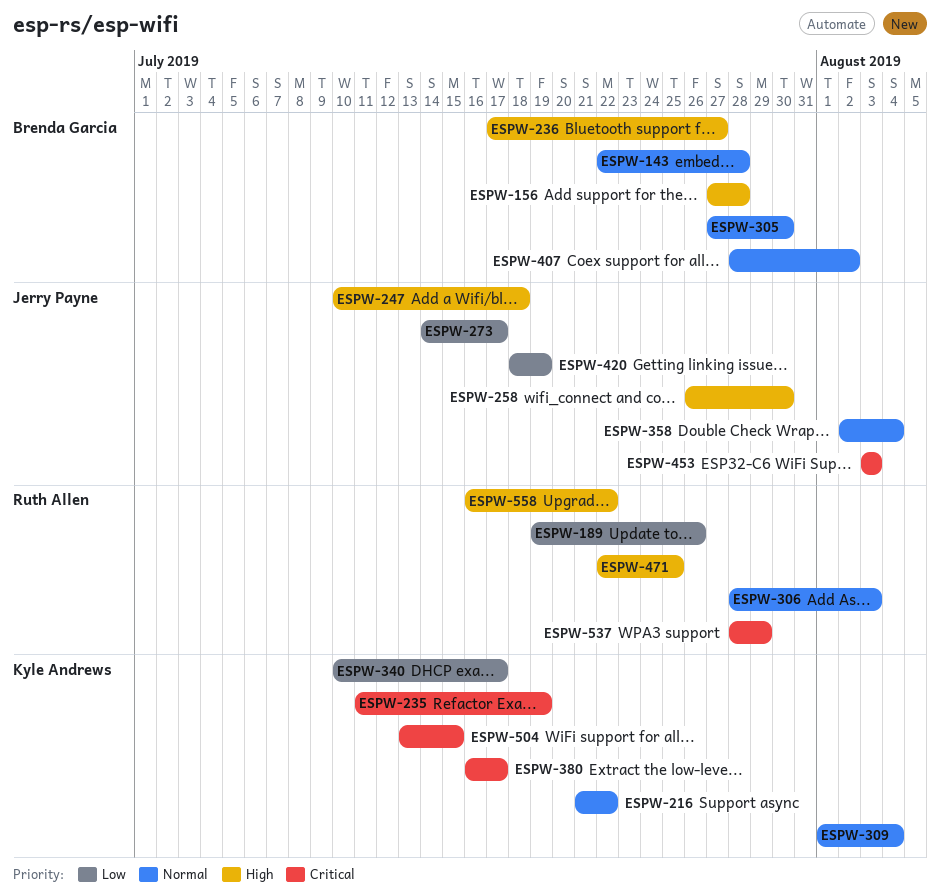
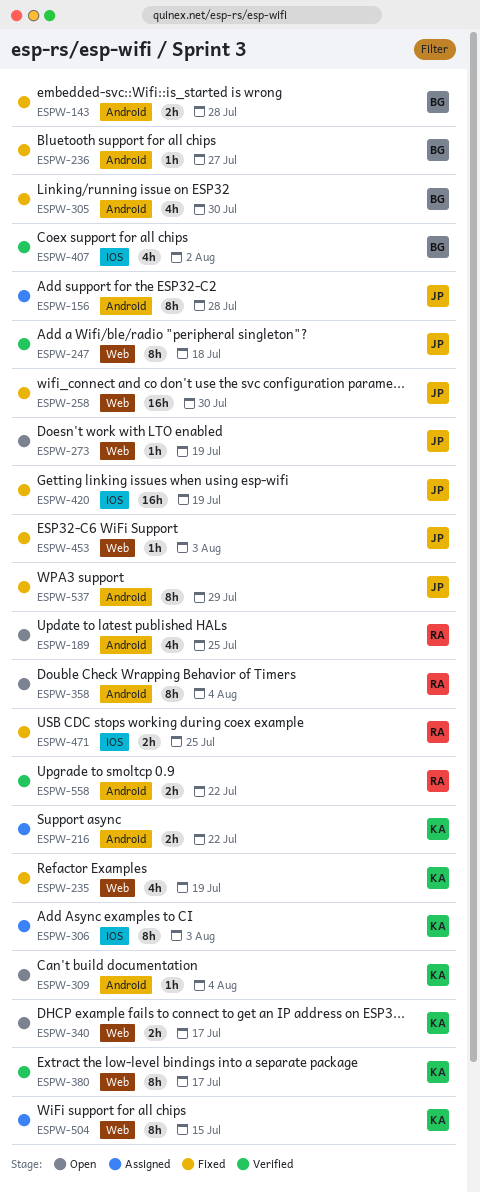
ESPW-156, owner: Brenda Garcia -> Jerry Payne
ESPW-189, due: Jul 26 -> Jul 25
ESPW-273, due: Jul 17 -> Jul 19
ESPW-306, owner: Ruth Allen -> Kyle Andrews
ESPW-358, owner: Jerry Payne -> Ruth Allen
ESPW-537, owner: Ruth Allen -> Jerry Payne

